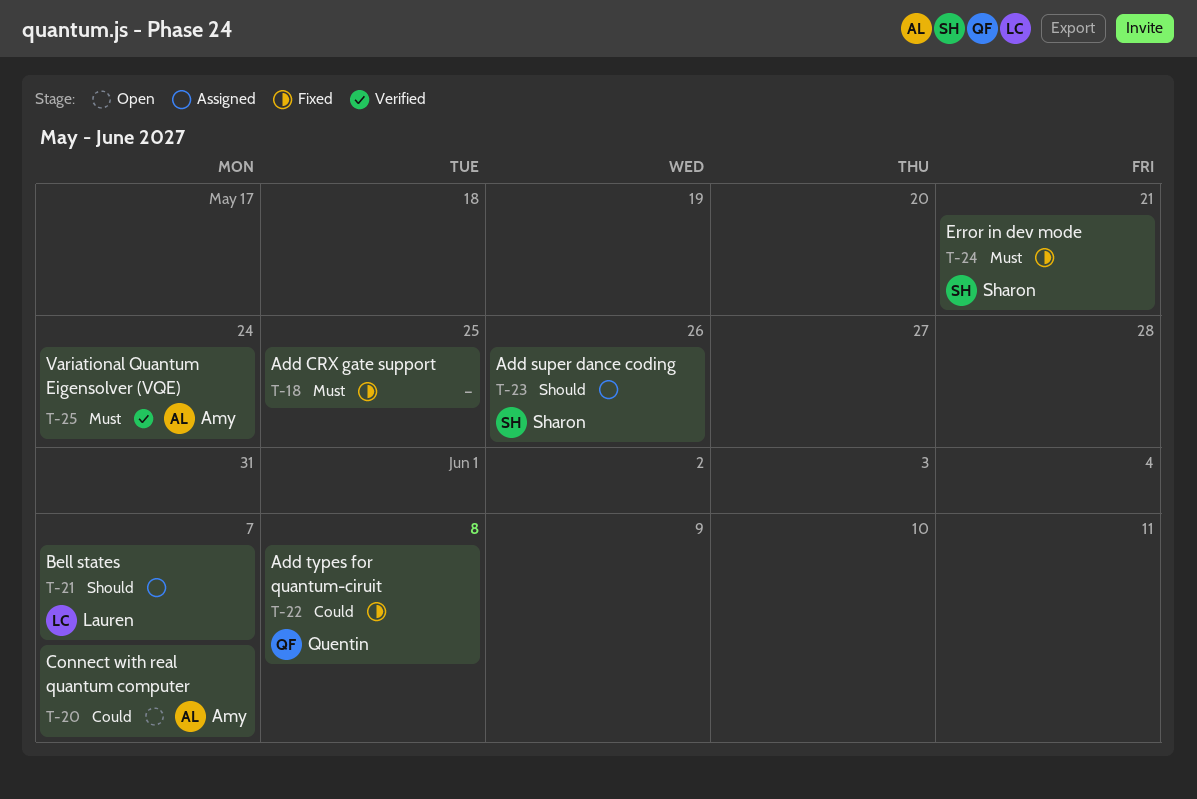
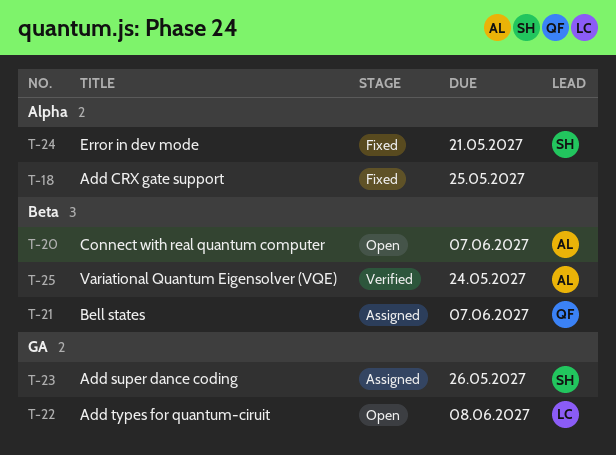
T-21, owner: Lauren -> Quentin
T-22, status: Fixed -> Open
T-22, owner: Quentin -> Lauren

